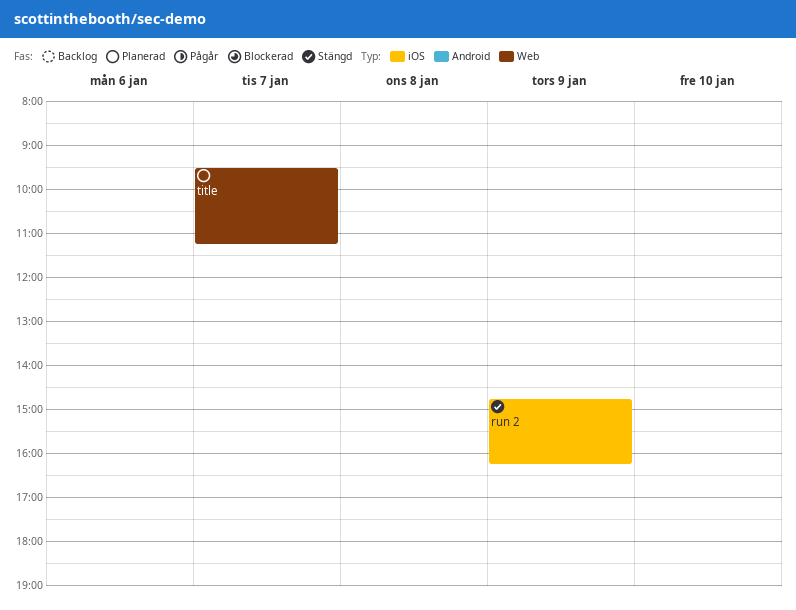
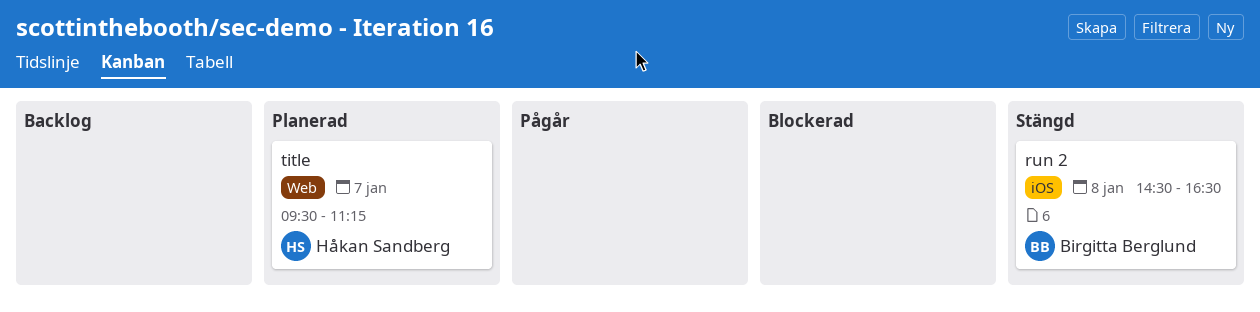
run 2, day: Jan 9 -> Jan 8
run 2, begins: 14:45 -> 14:30
run 2, ends: 16:15 -> 16:30

